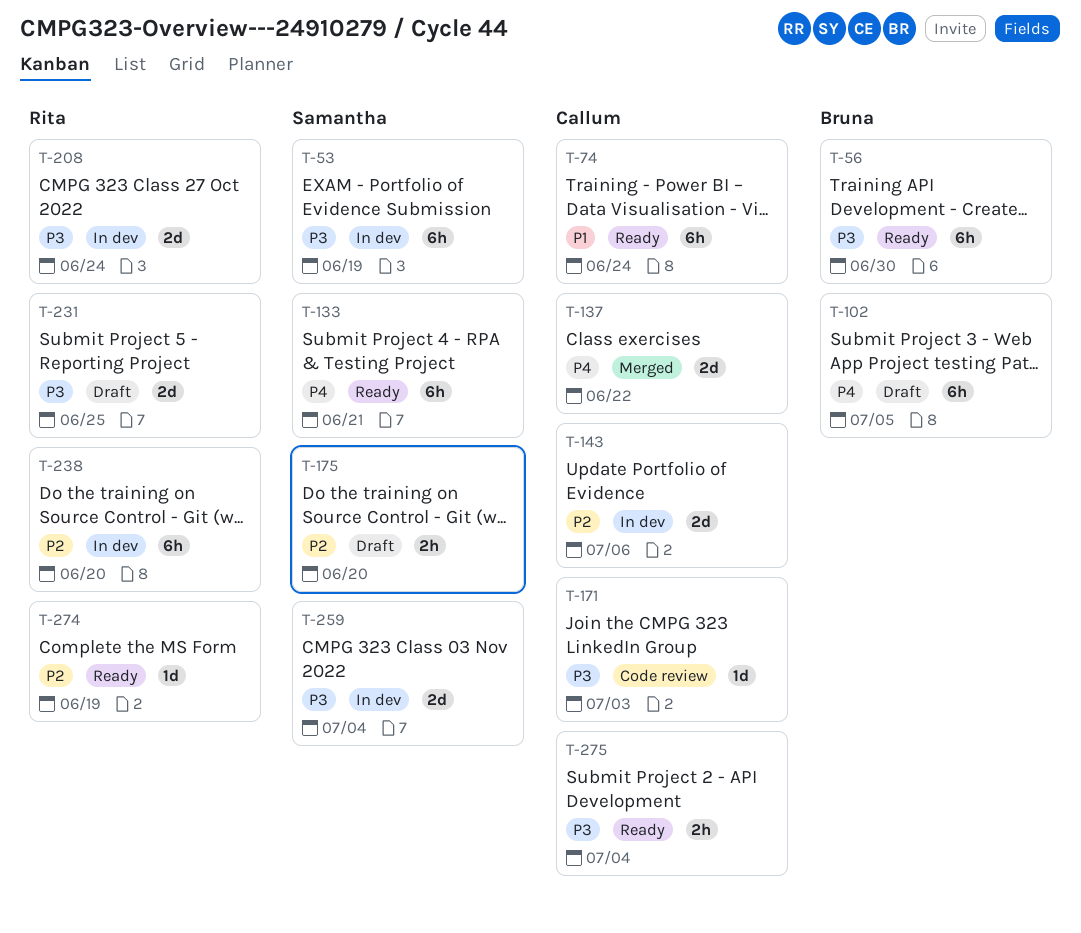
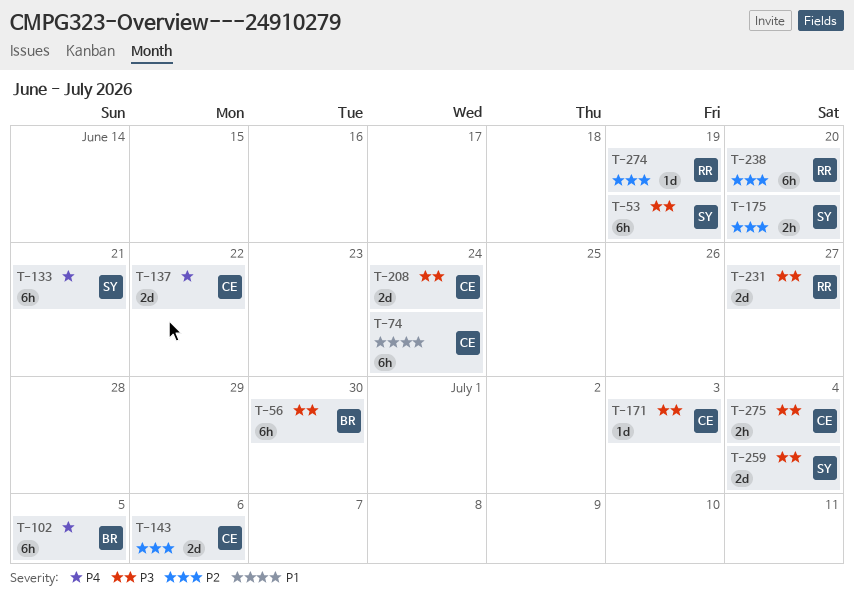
T-208, owner: Rita -> Callum
T-231, due: Jun 25 -> Jun 27

